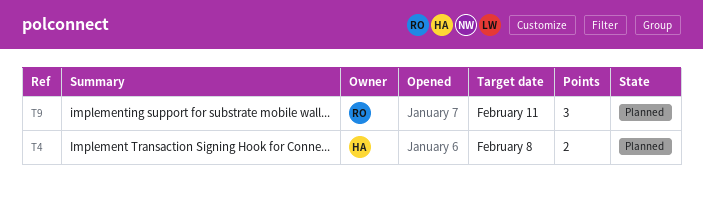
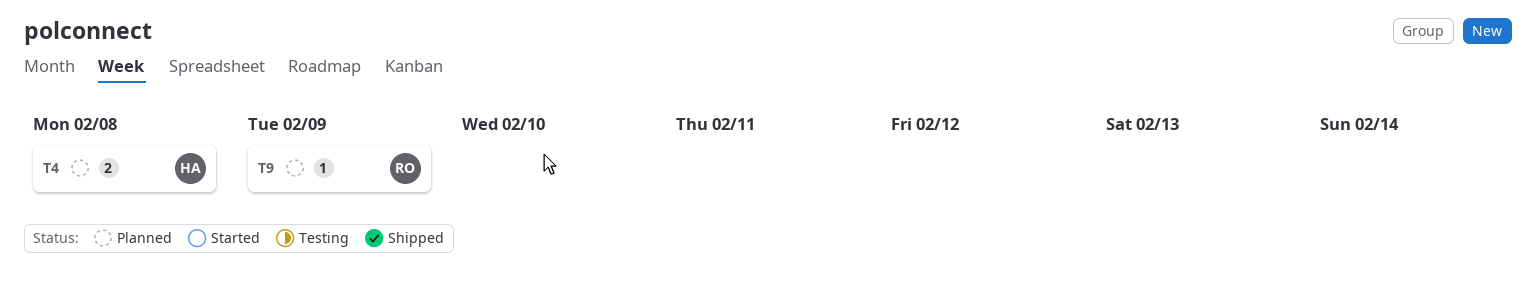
T9, estimate: 3 -> 1
T9, due: Feb 11 -> Feb 9

